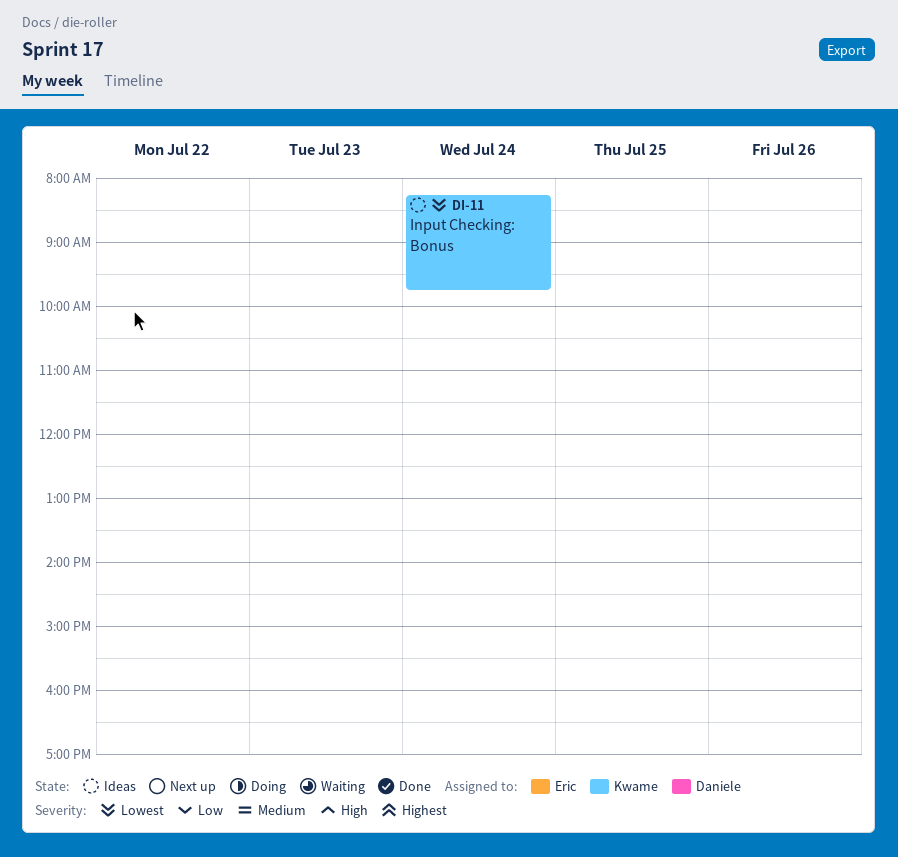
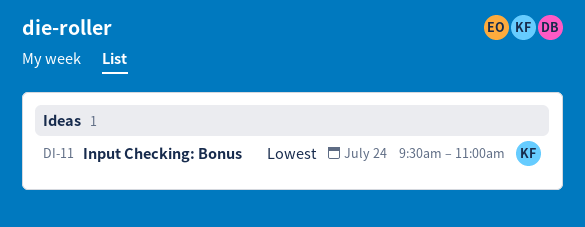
DI-11, begins: 08:15 -> 09:30
DI-11, ends: 09:45 -> 11:00

